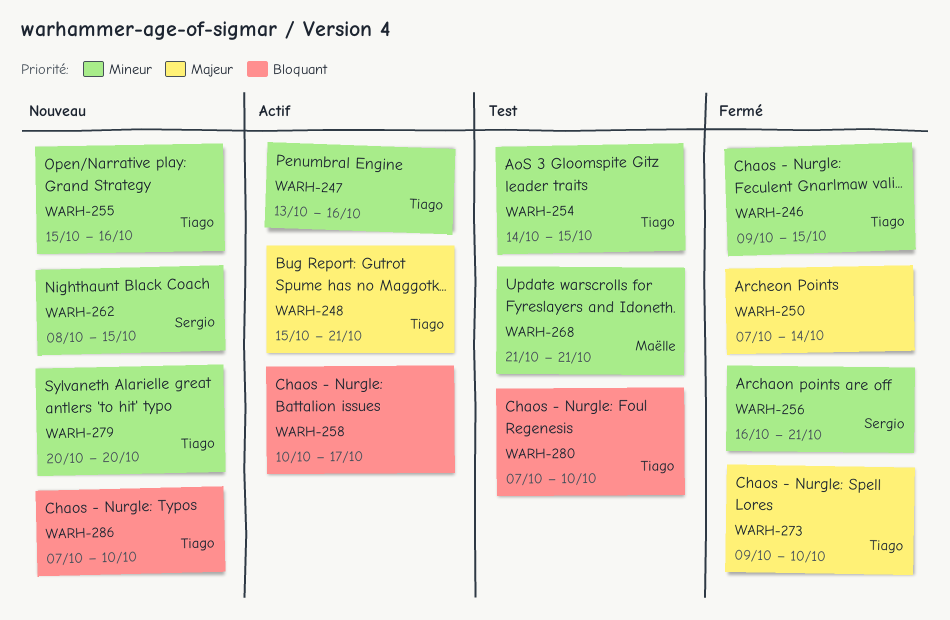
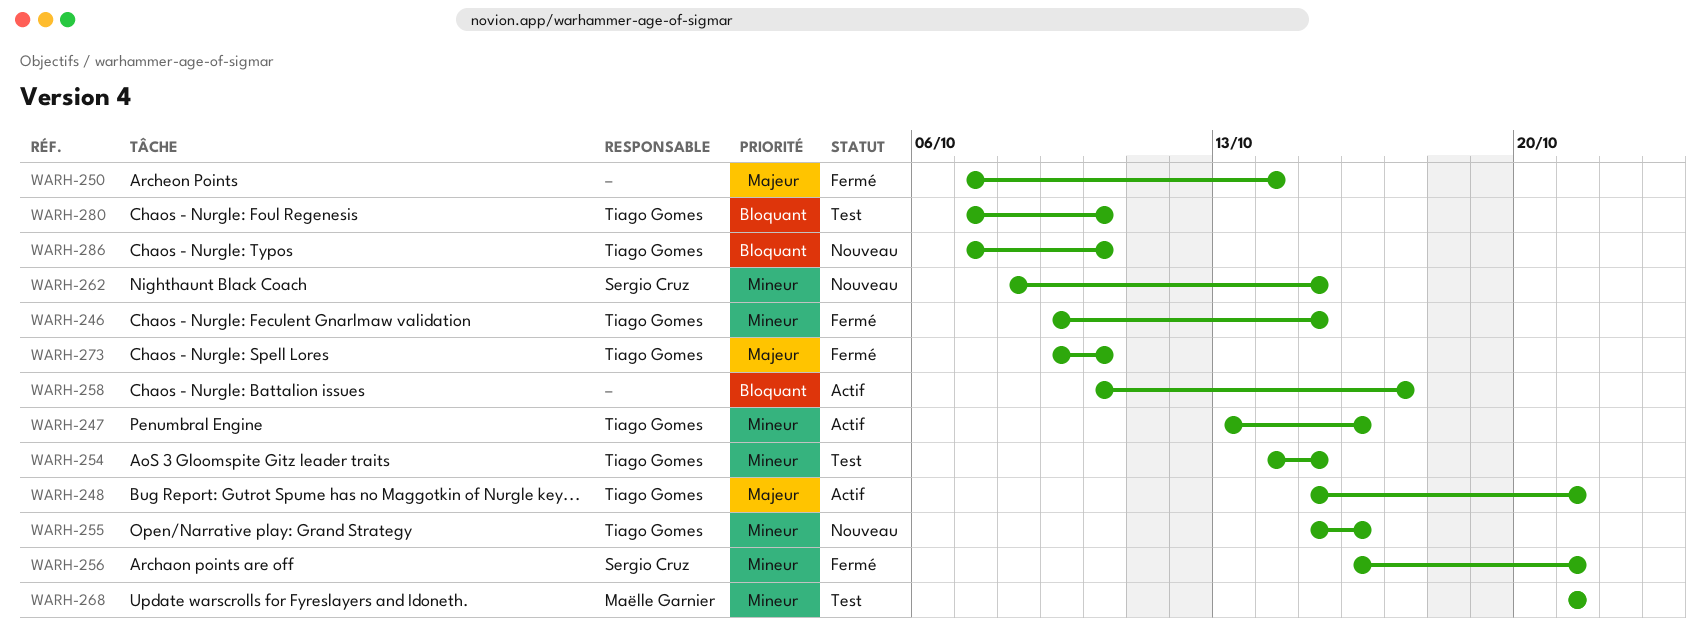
WARH-279: present -> none

